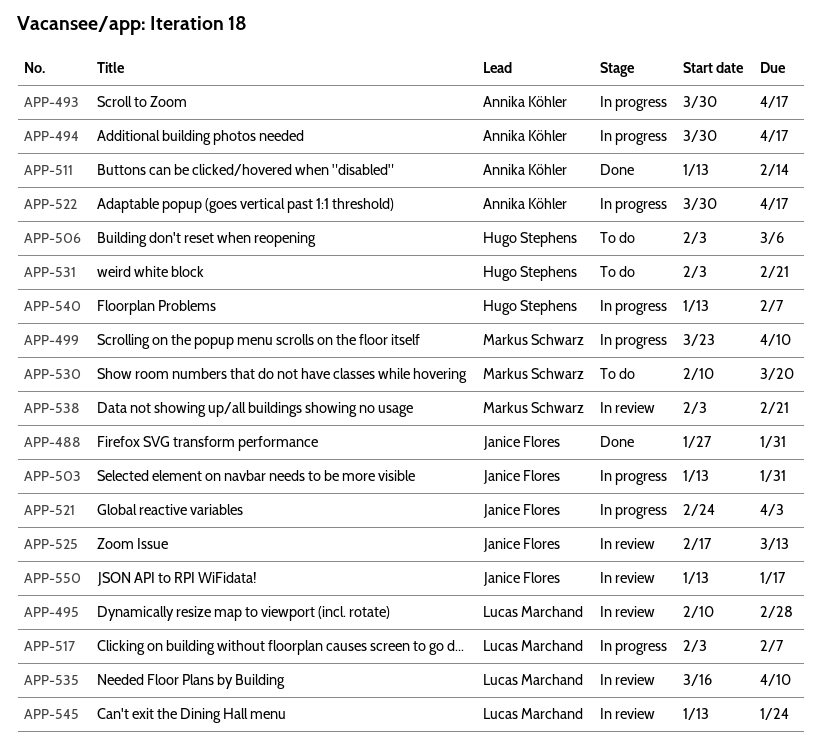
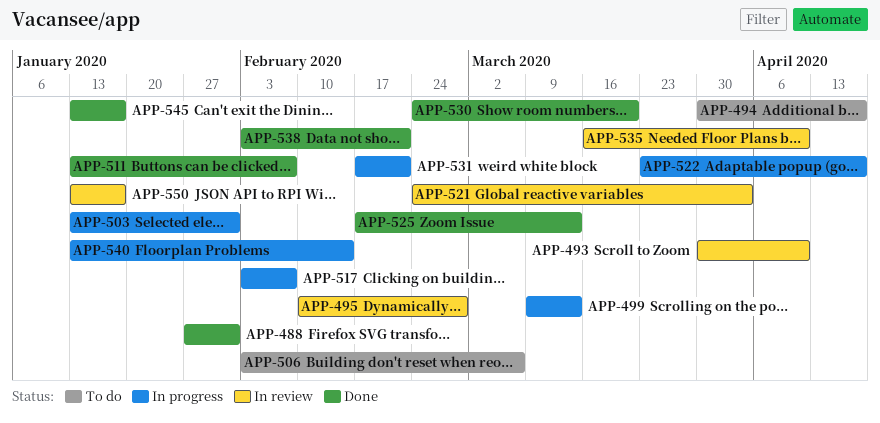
APP-493, status: In progress -> In review
APP-493, due: Apr 17 -> Apr 10
APP-494, status: In progress -> To do
APP-499, start: Mar 23 -> Mar 9
APP-499, due: Apr 10 -> Mar 13
APP-511, due: Feb 14 -> Feb 7
APP-521, status: In progress -> In review
APP-522, start: Mar 30 -> Mar 23
APP-525, status: In review -> Done
APP-530, status: To do -> Done
APP-530, start: Feb 10 -> Feb 24
APP-531, status: To do -> In progress
APP-531, start: Feb 3 -> Feb 17
APP-538, status: In review -> Done
APP-540, due: Feb 7 -> Feb 14
APP-545, status: In review -> Done
APP-545, due: Jan 24 -> Jan 17

